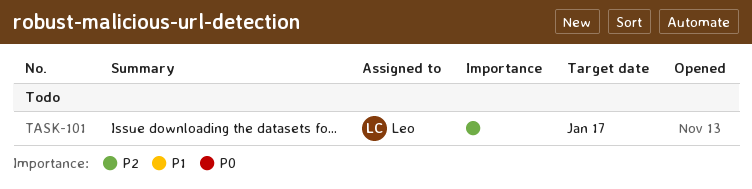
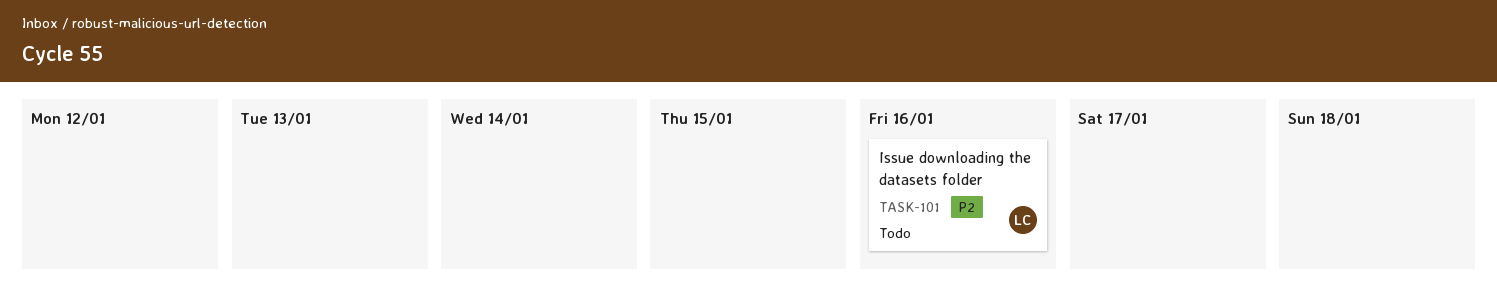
TASK-101, due: Jan 17 -> Jan 16

